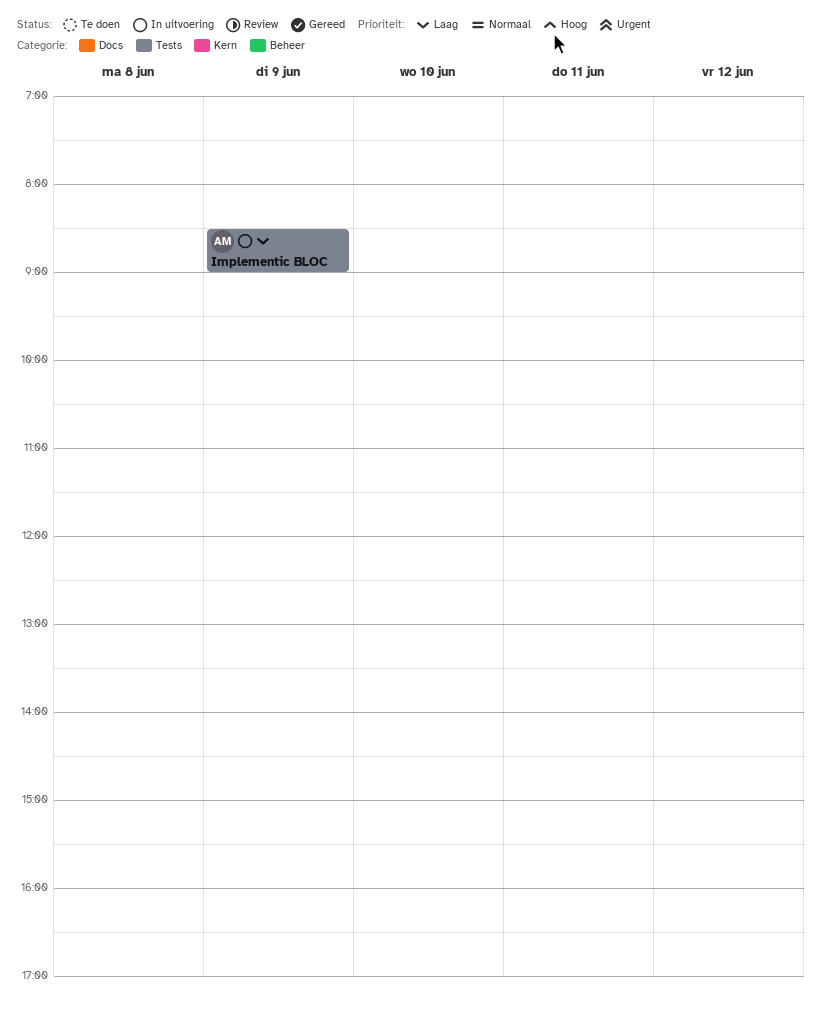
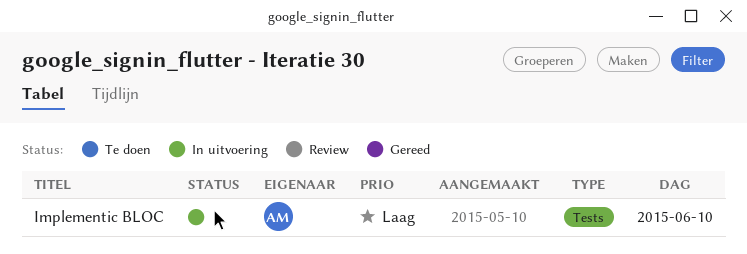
Implementic BLOC, day: Jun 9 -> Jun 10

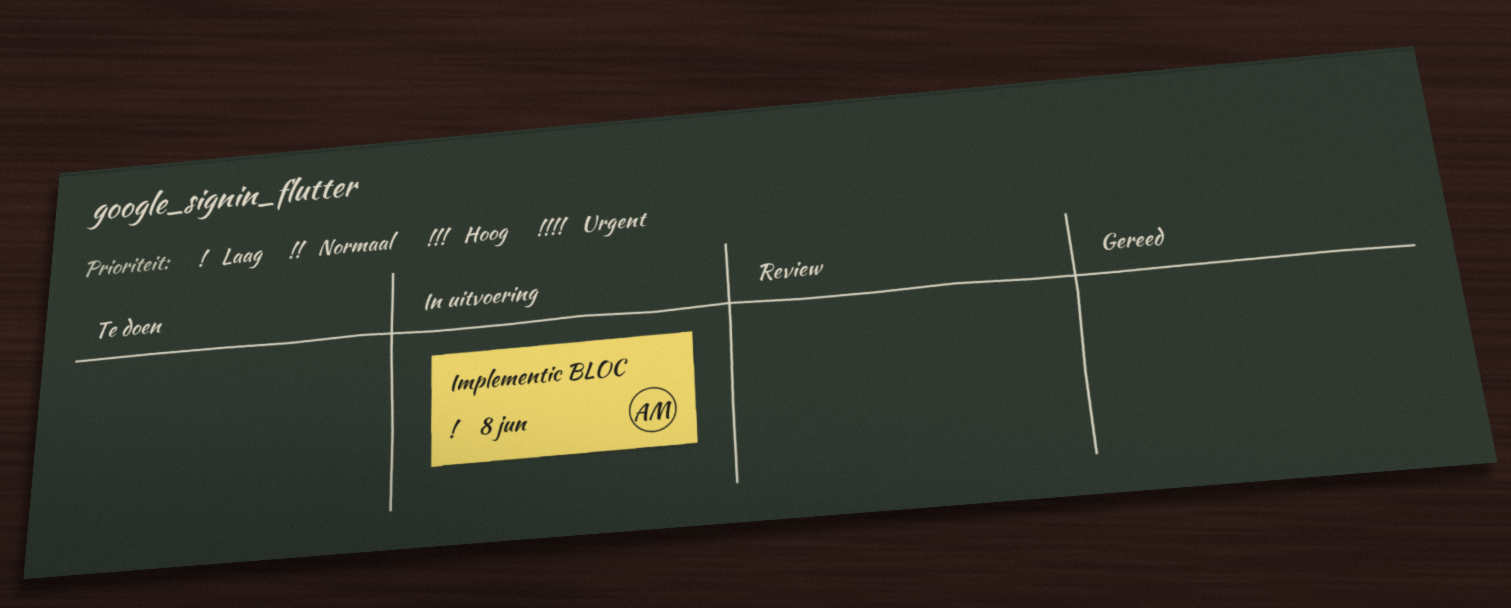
Implementic BLOC, day: Jun 10 -> Jun 8

